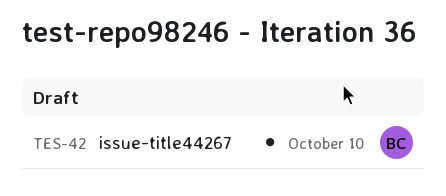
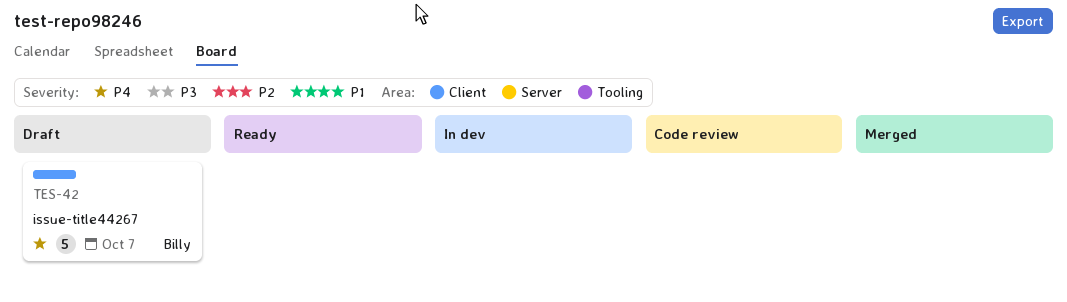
TES-42, estimate: 1 -> 5
TES-42, due: Oct 10 -> Oct 7

